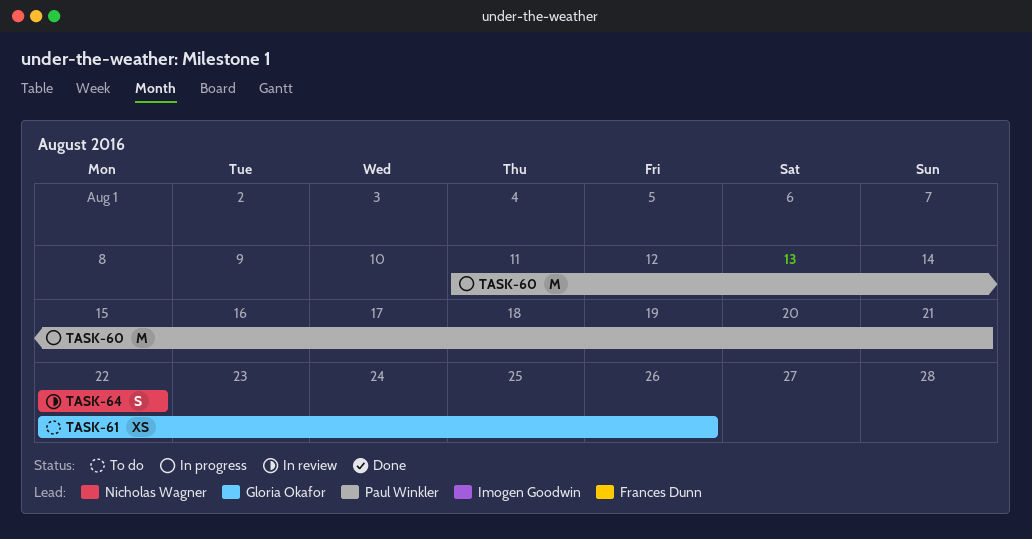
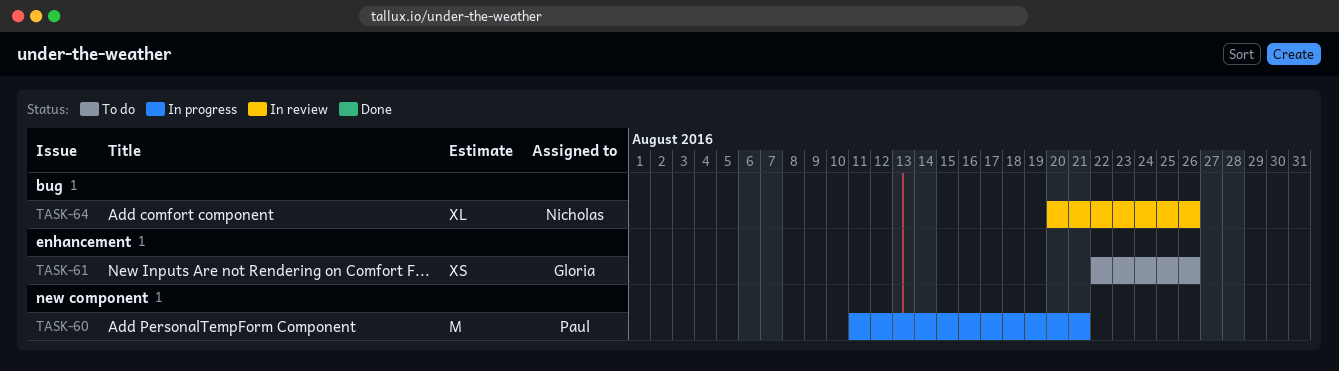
TASK-64, estimate: S -> XL
TASK-64, start: Aug 22 -> Aug 20
TASK-64, due: Aug 22 -> Aug 26

